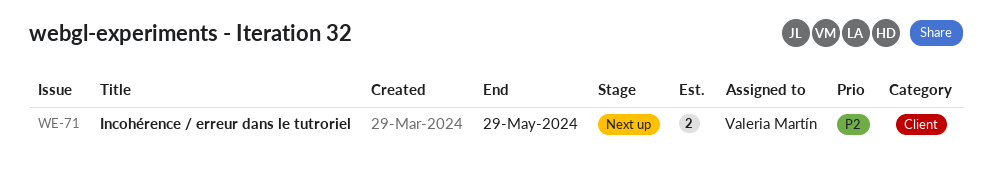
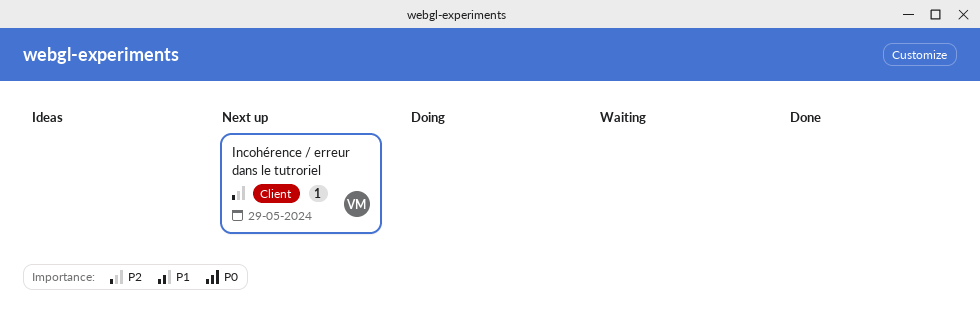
Incohérence / erreur dans le tutroriel, estimate: 2 -> 1

